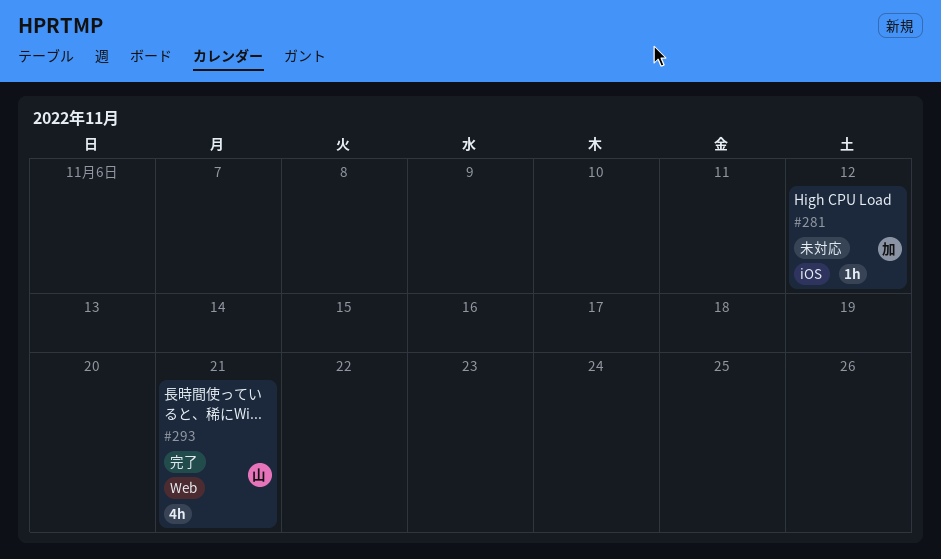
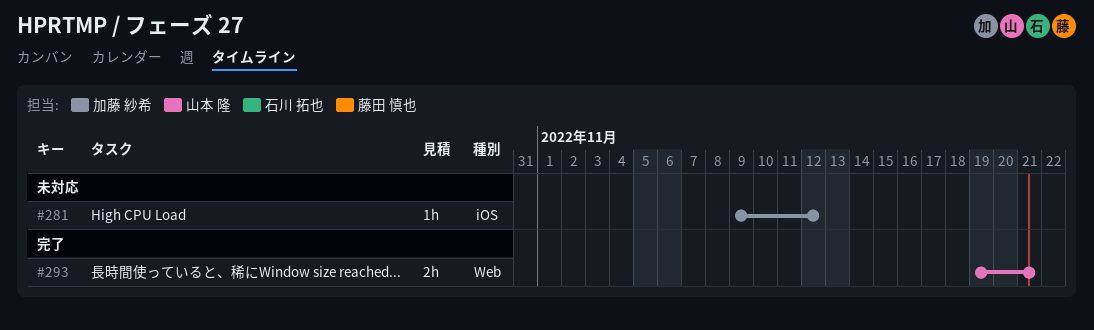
#293, estimate: 4h -> 2h

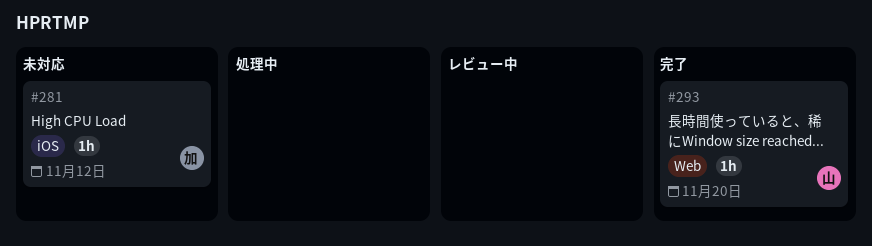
#293, estimate: 2h -> 1h
#293, due: Nov 21 -> Nov 20

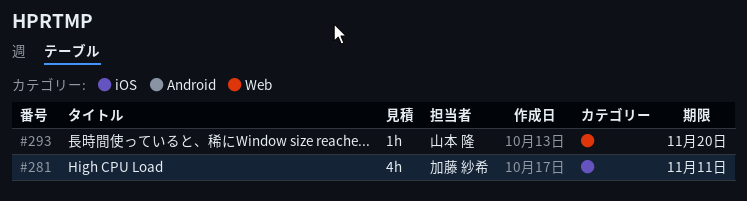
#281, estimate: 1h -> 4h
#281, due: Nov 12 -> Nov 11

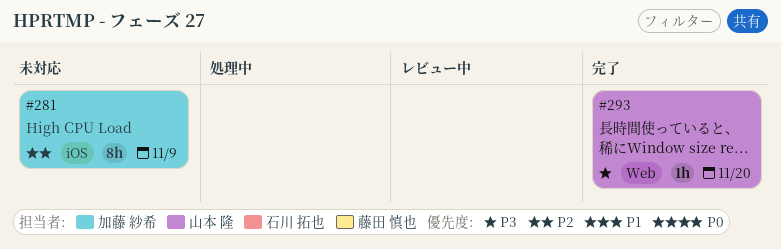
#281, estimate: 4h -> 8h
#281, due: Nov 11 -> Nov 9

